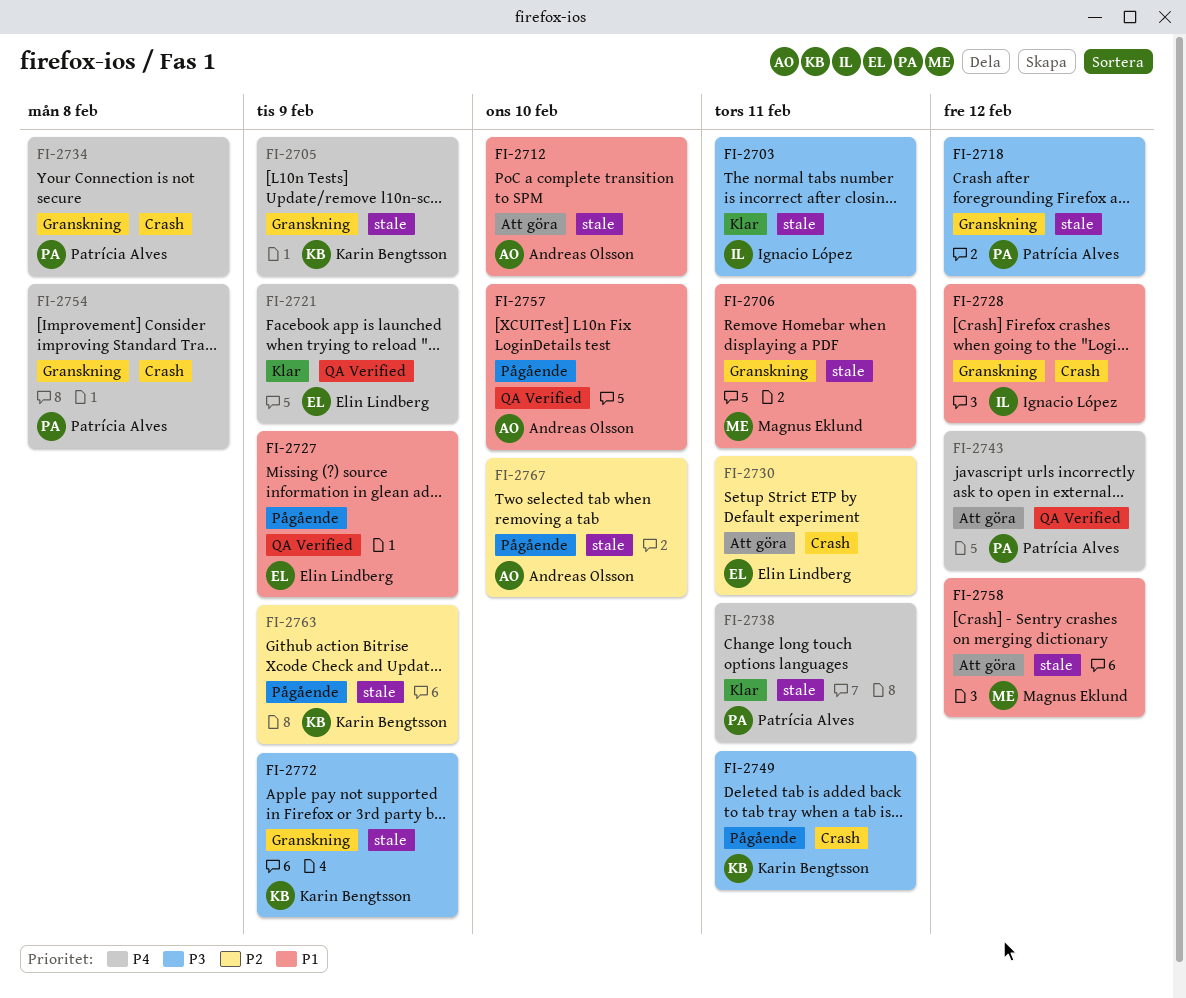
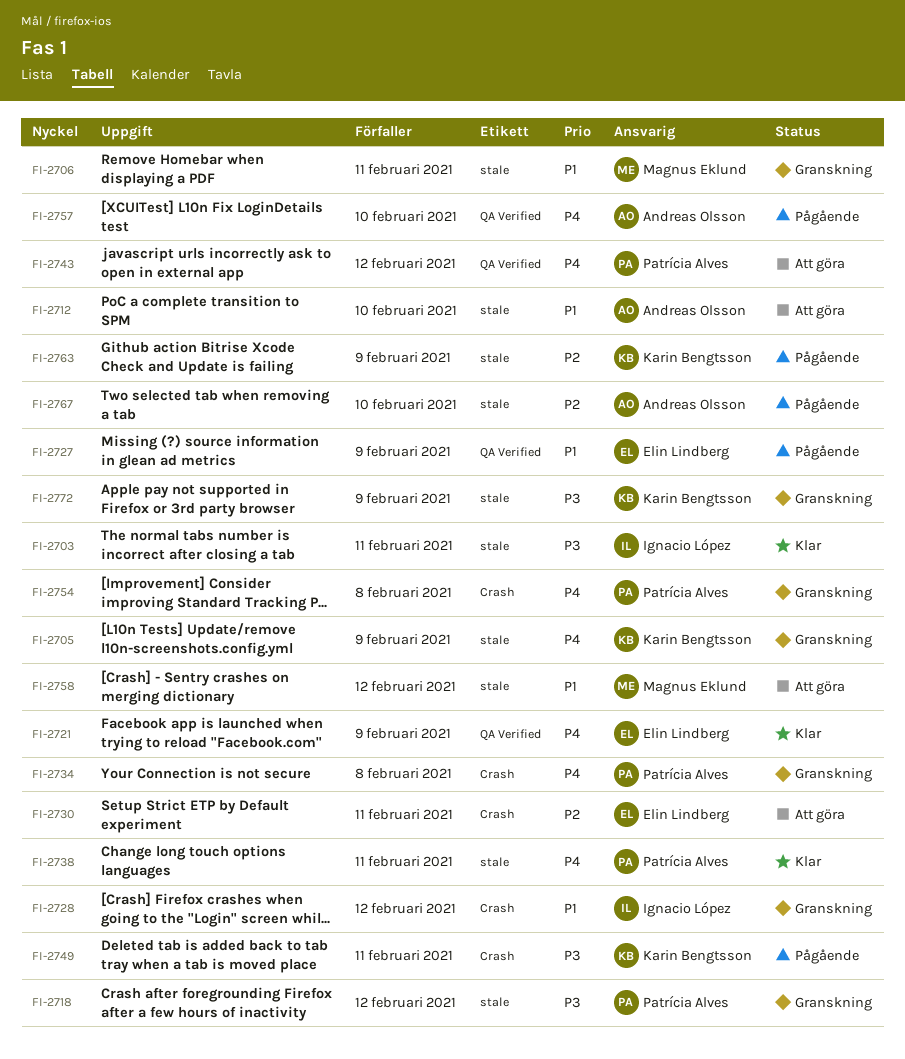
FI-2757, priority: P1 -> P4

